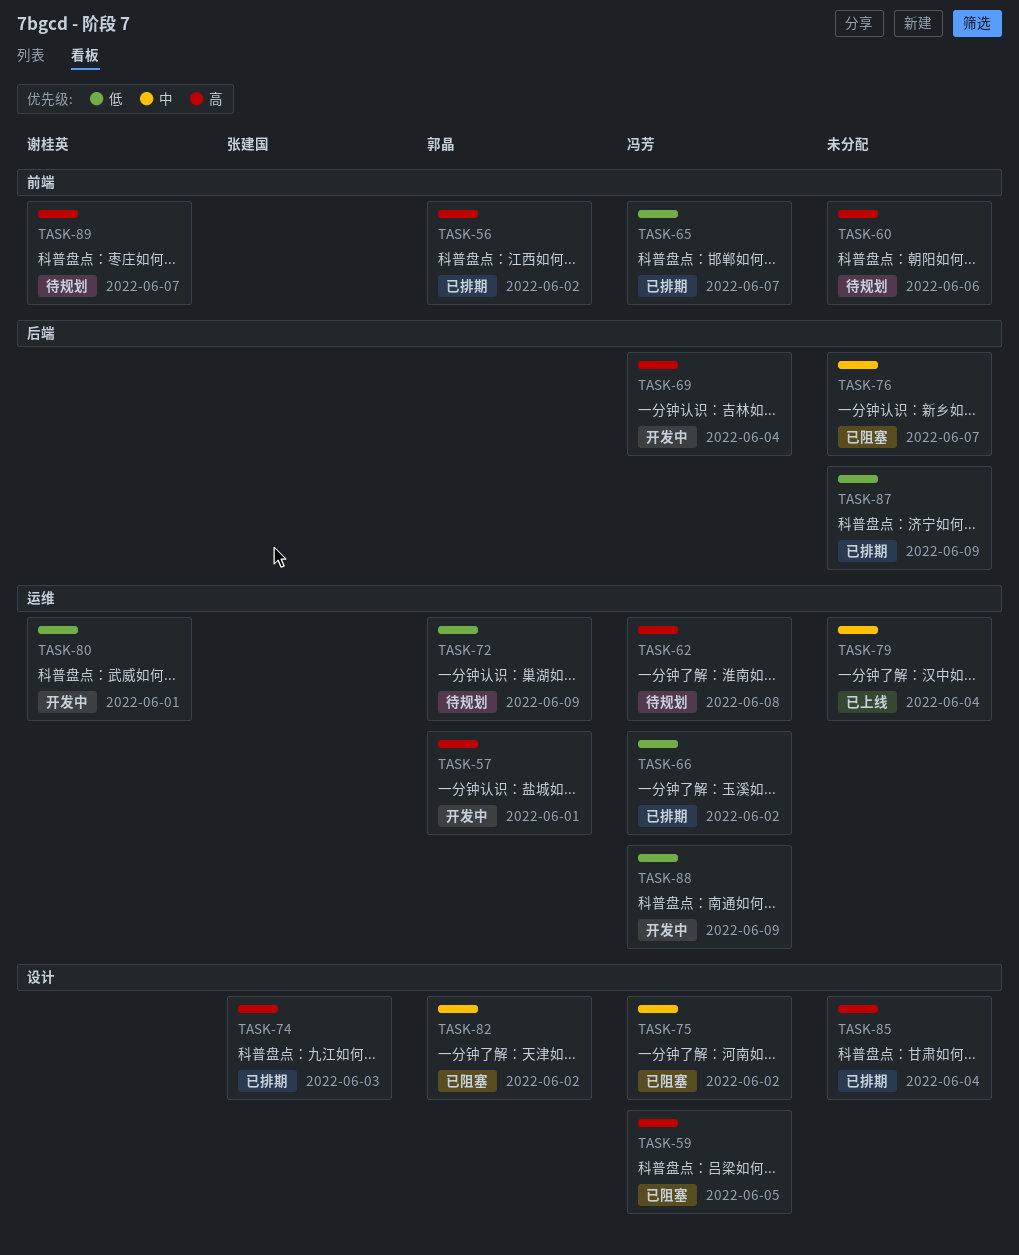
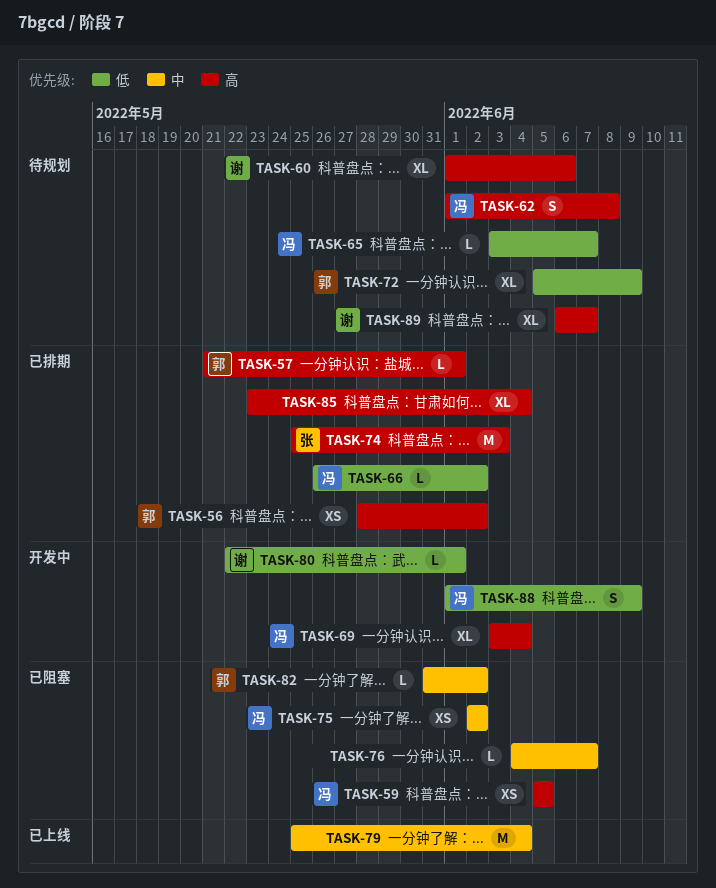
TASK-57, status: 开发中 -> 已排期
TASK-60, owner: none -> 谢桂英
TASK-65, status: 已排期 -> 待规划
TASK-87: present -> none

